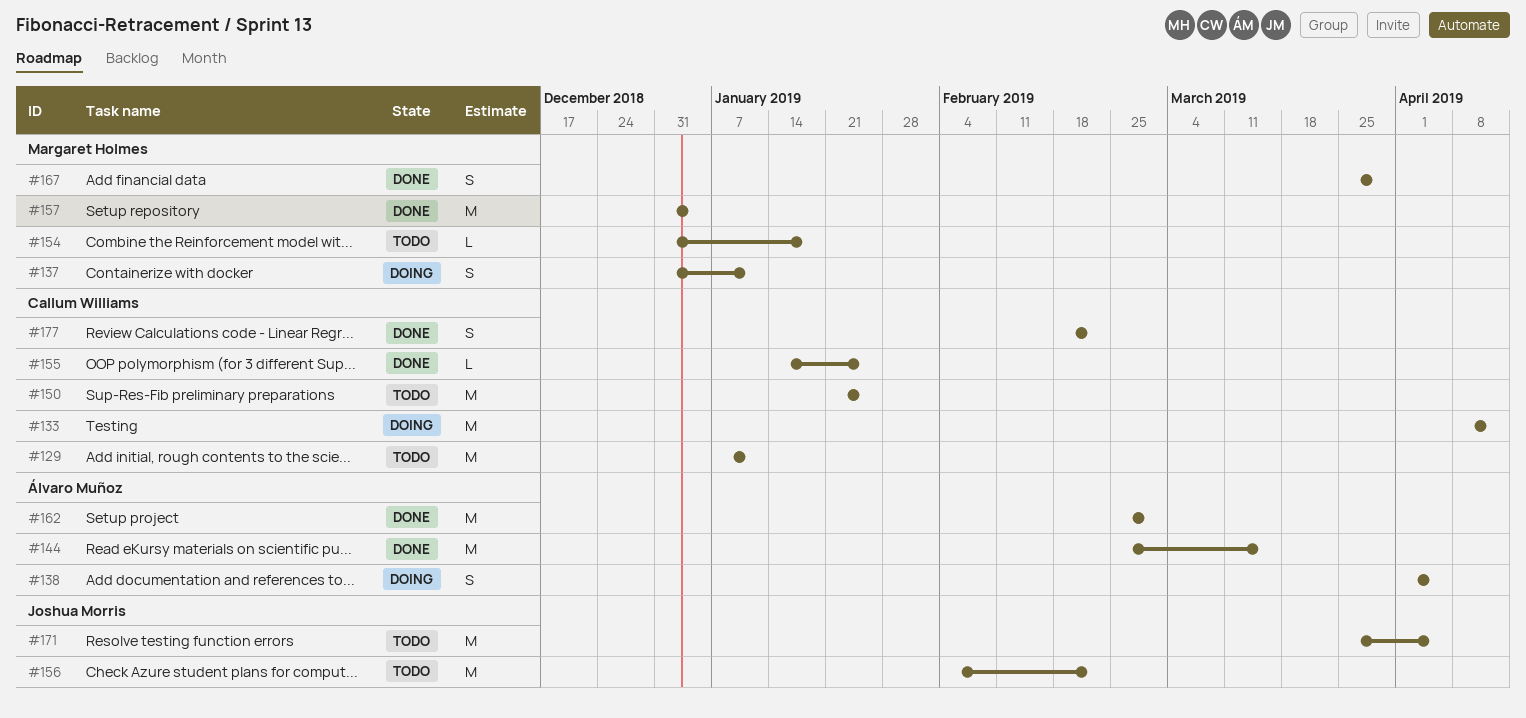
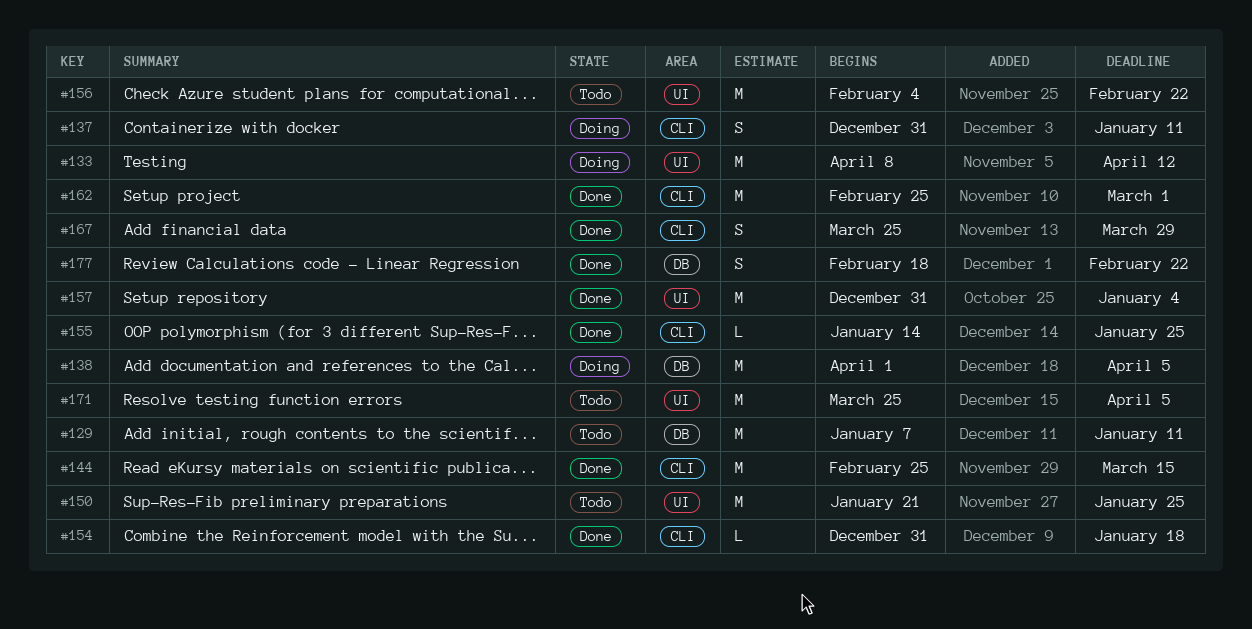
#138, estimate: S -> M
#154, status: Todo -> Done

